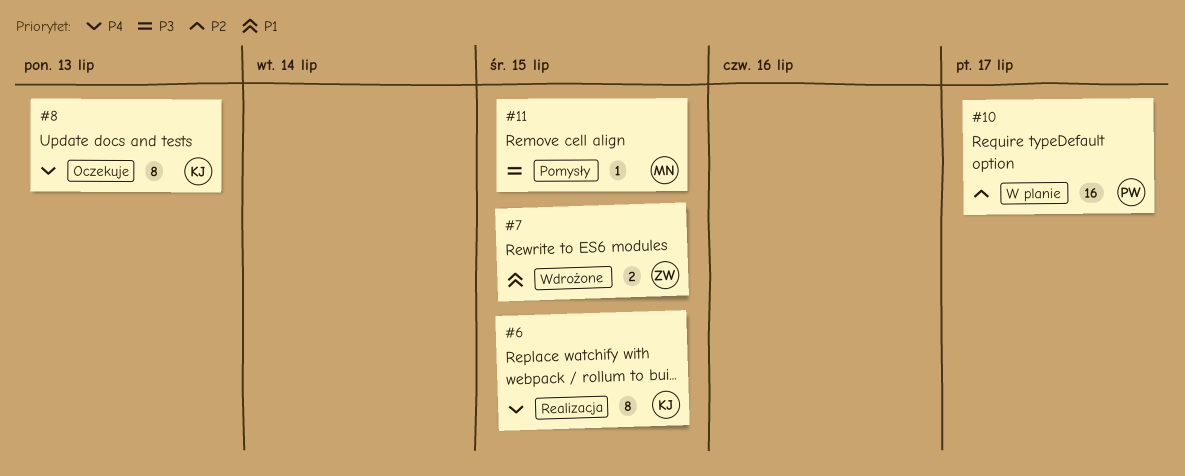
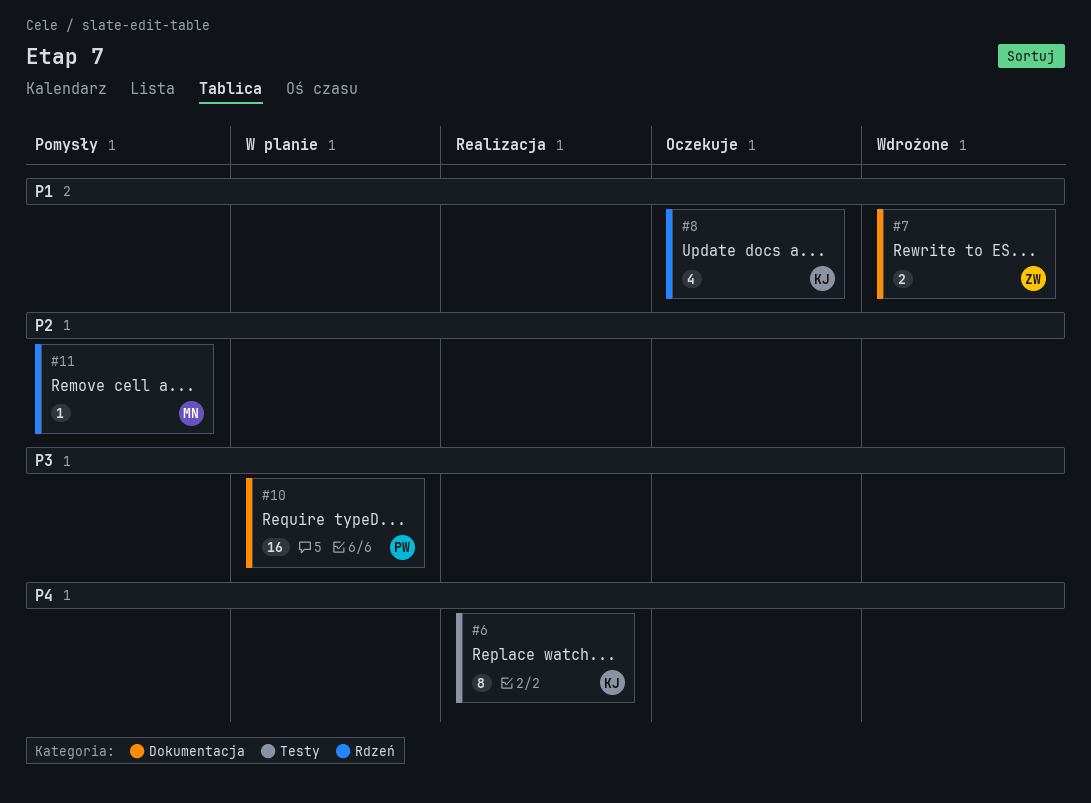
#8, priority: P4 -> P1
#8, estimate: 8 -> 4
#10, priority: P2 -> P3
#11, priority: P3 -> P2

